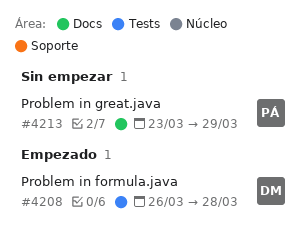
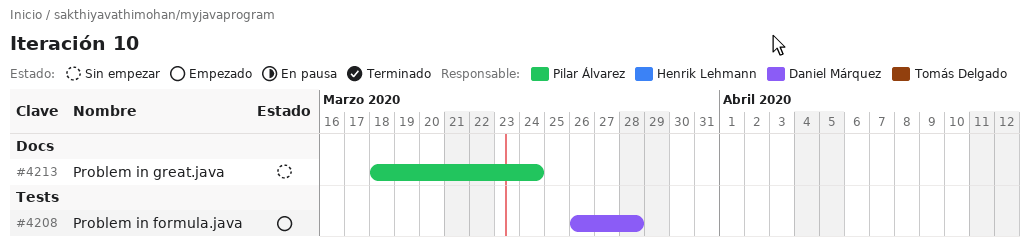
#4213, start: Mar 23 -> Mar 18
#4213, due: Mar 29 -> Mar 24

